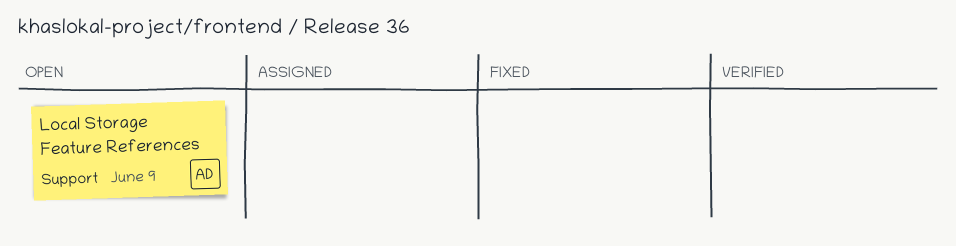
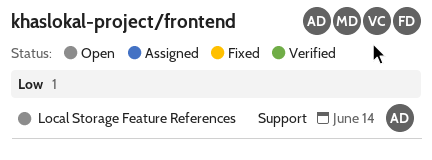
Local Storage Feature References, due: Jun 9 -> Jun 14

